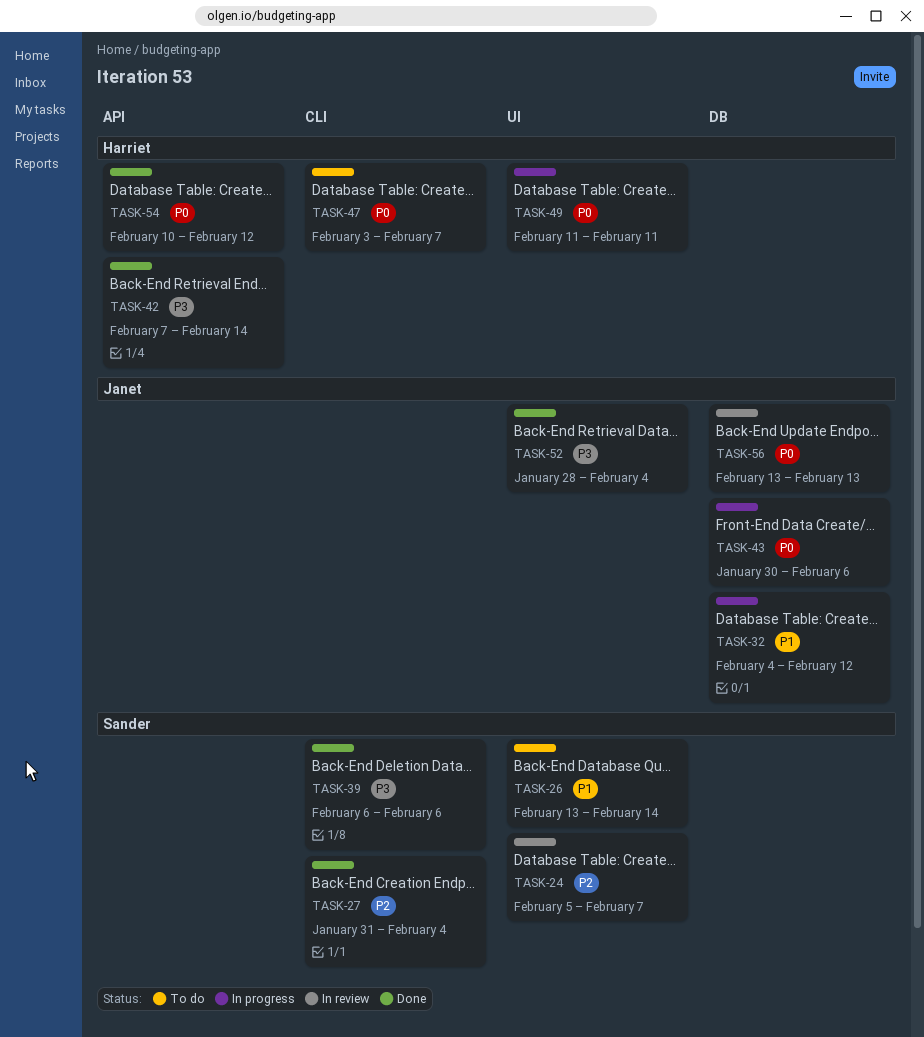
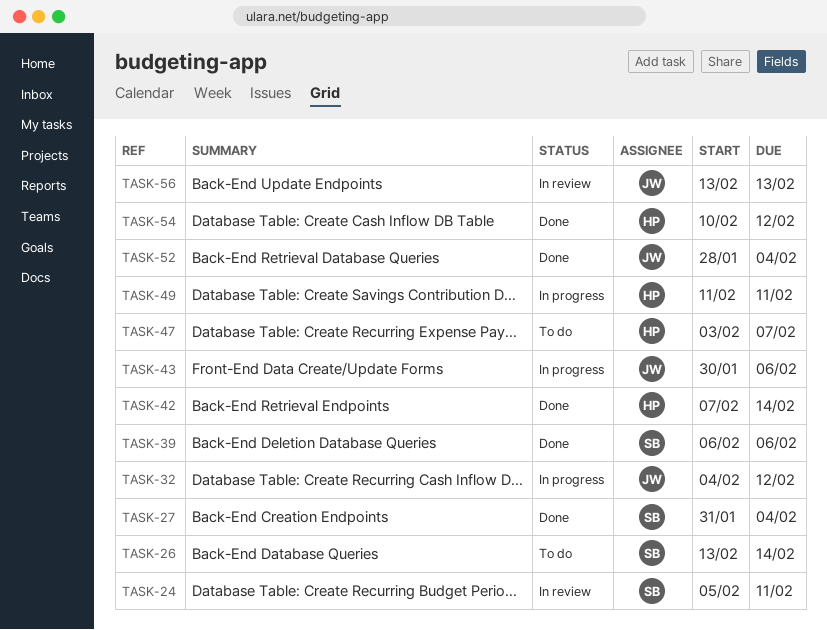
TASK-24, due: Feb 7 -> Feb 11

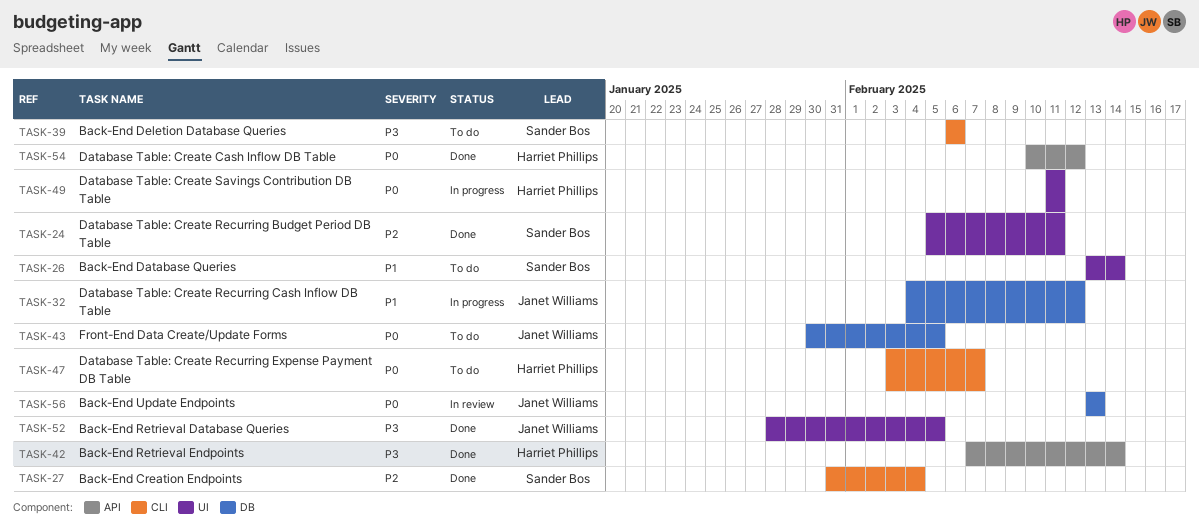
TASK-24, status: In review -> Done
TASK-39, status: Done -> To do
TASK-43, status: In progress -> To do
TASK-43, due: Feb 6 -> Feb 5
TASK-52, due: Feb 4 -> Feb 5

